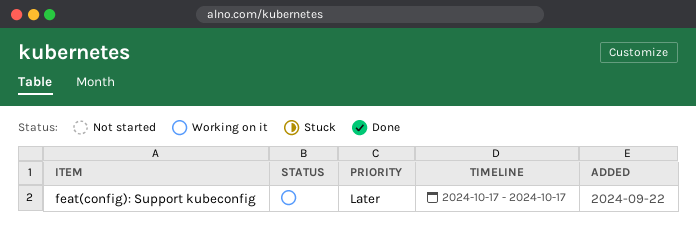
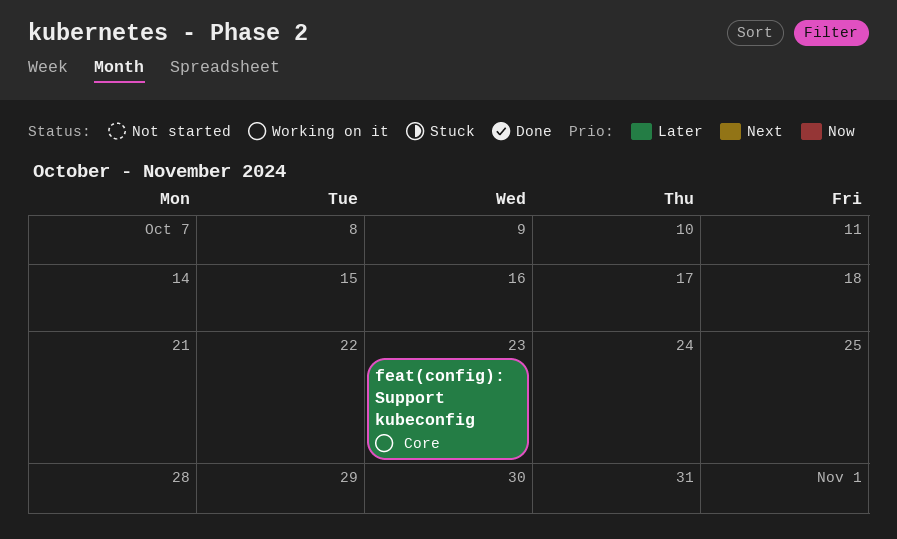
feat(config): Support kubeconfig, due: Oct 17 -> Oct 23

